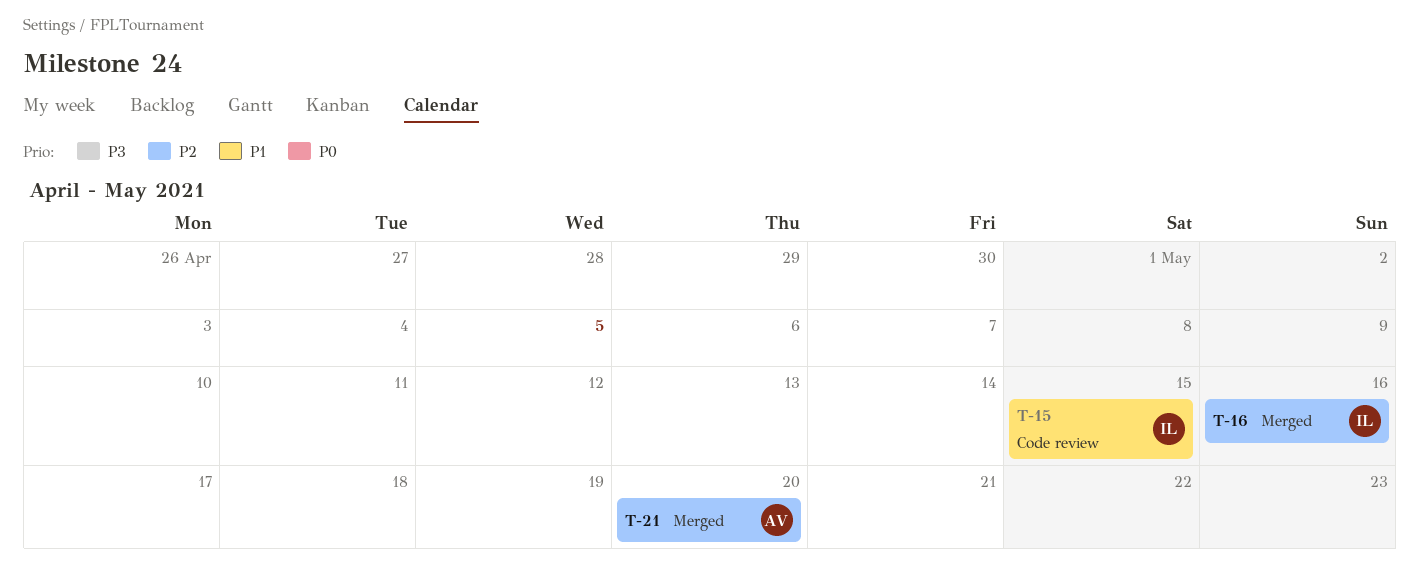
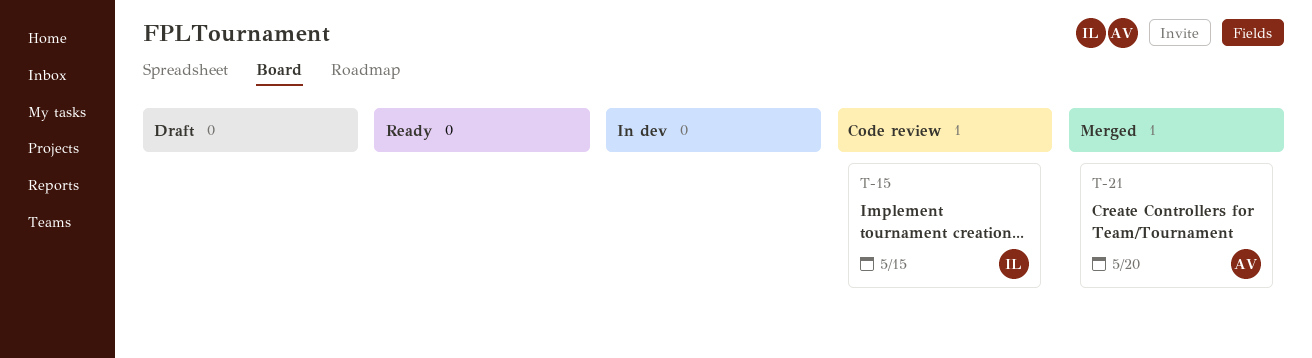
T-16: present -> none

